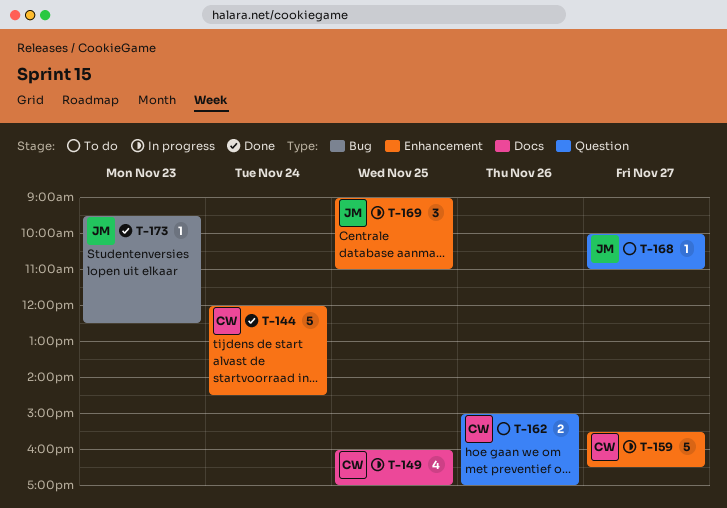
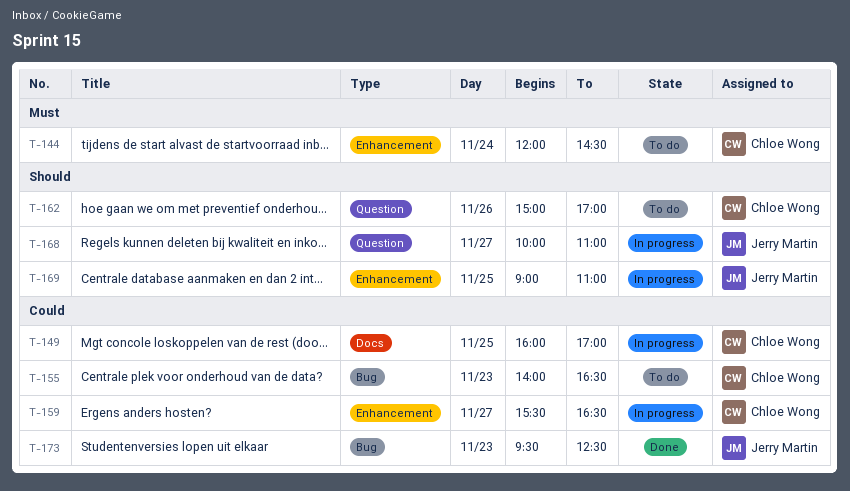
T-144, status: Done -> To do
T-155: none -> present
T-168, status: To do -> In progress

